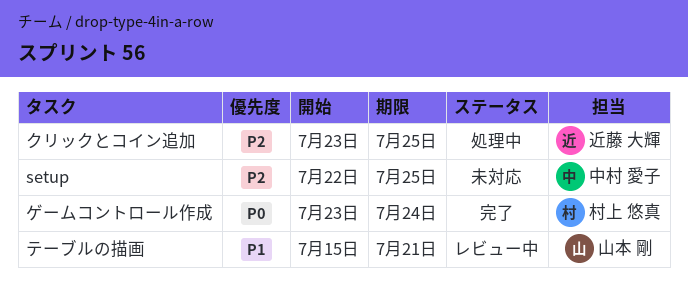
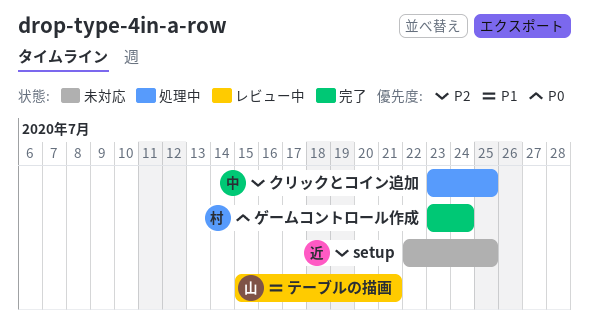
setup, owner: 中村 愛子 -> 近藤 大輝
クリックとコイン追加, owner: 近藤 大輝 -> 中村 愛子

